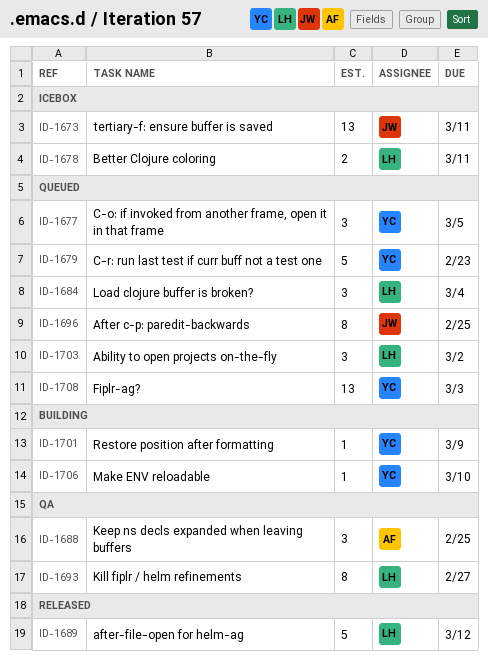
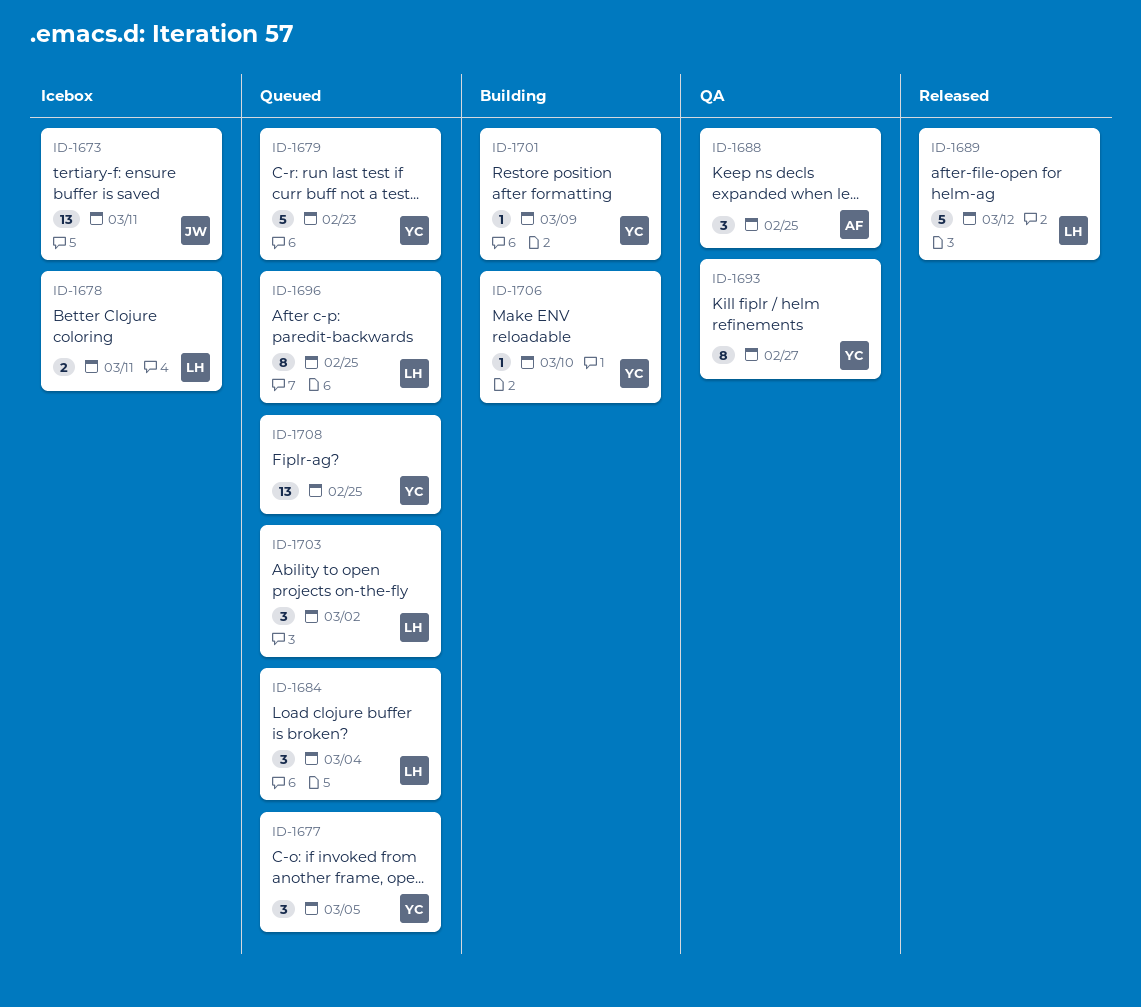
ID-1693, owner: LH -> YC
ID-1696, owner: JW -> LH
ID-1708, due: Mar 3 -> Feb 25

